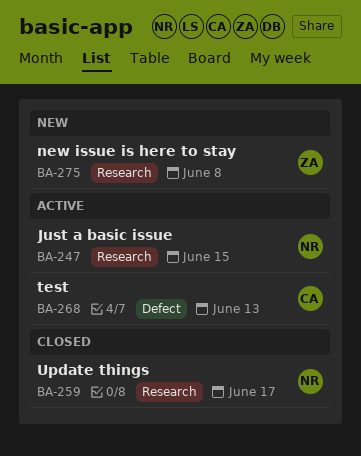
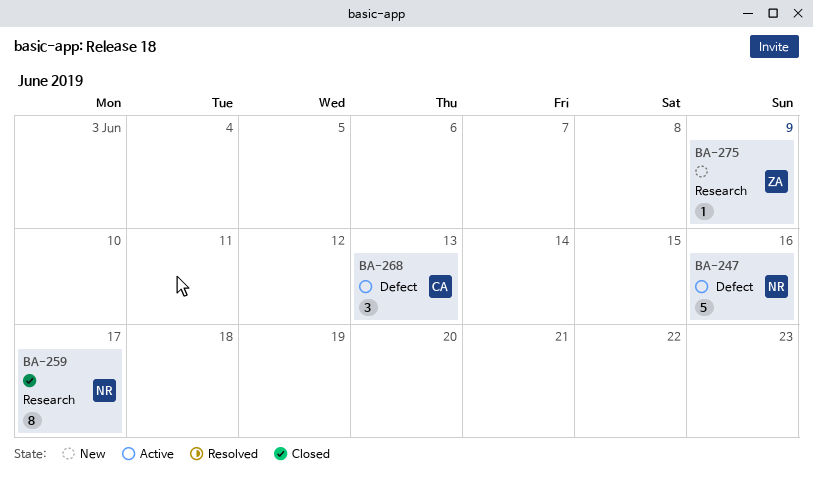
BA-247, label: Research -> Defect
BA-247, due: Jun 15 -> Jun 16
BA-275, due: Jun 8 -> Jun 9

